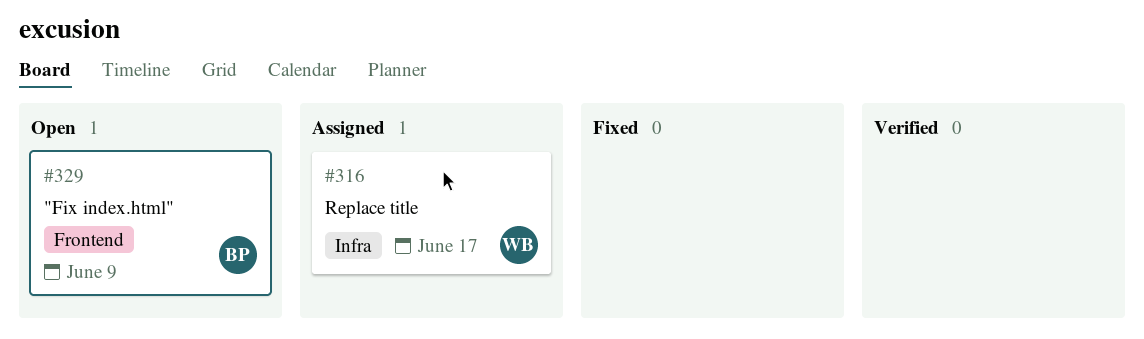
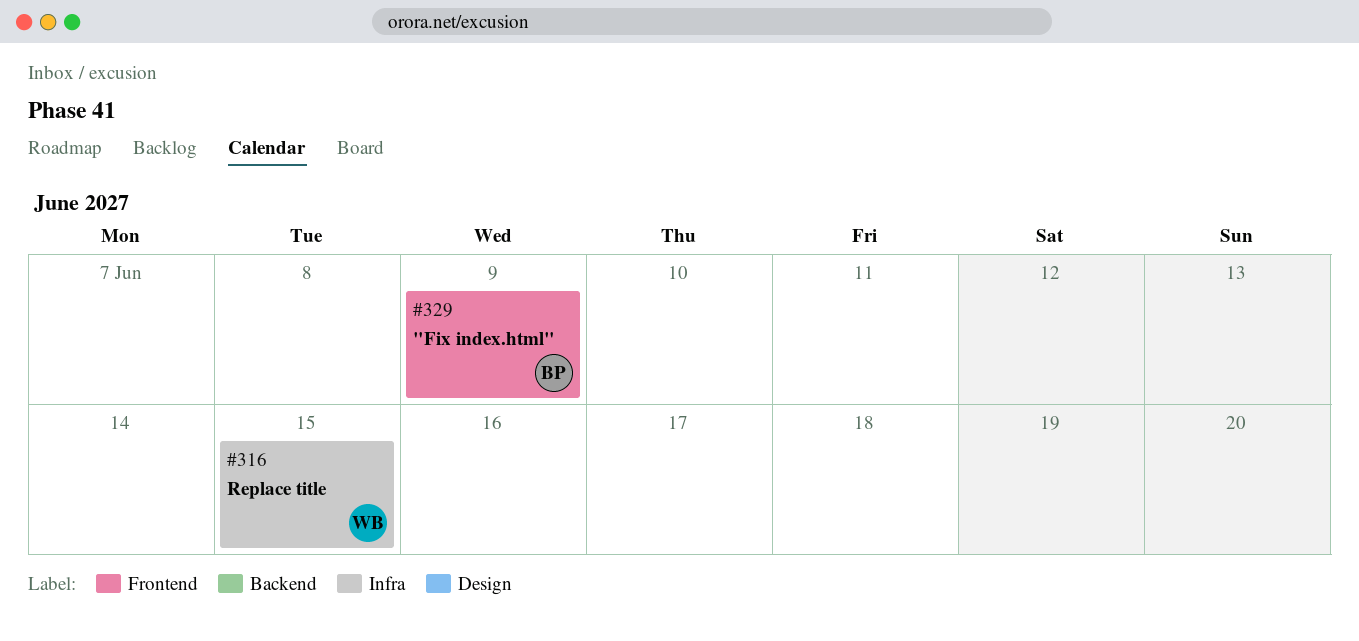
#316, due: Jun 17 -> Jun 15

